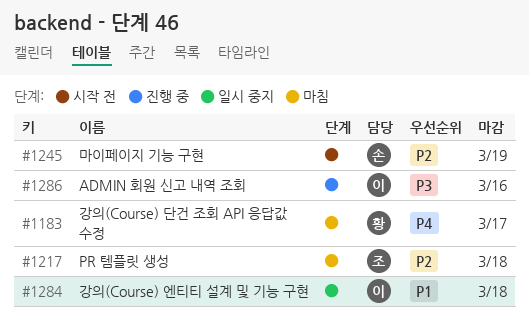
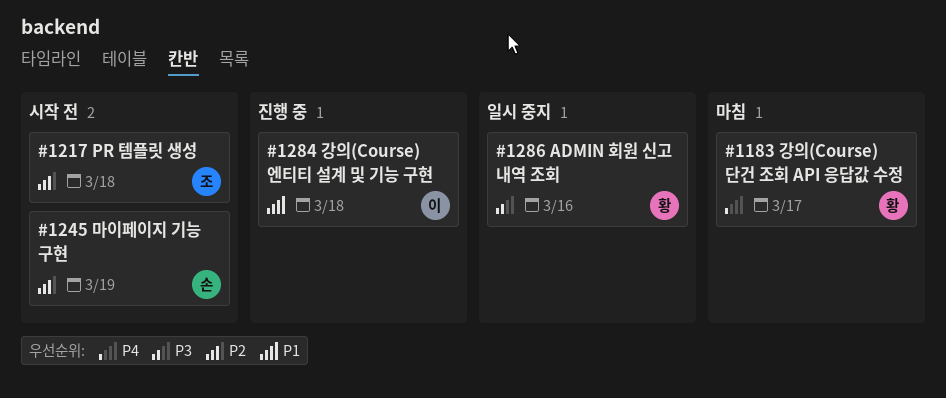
#1217, status: 마침 -> 시작 전
#1284, status: 일시 중지 -> 진행 중
#1286, status: 진행 중 -> 일시 중지
#1286, owner: 이 -> 황

